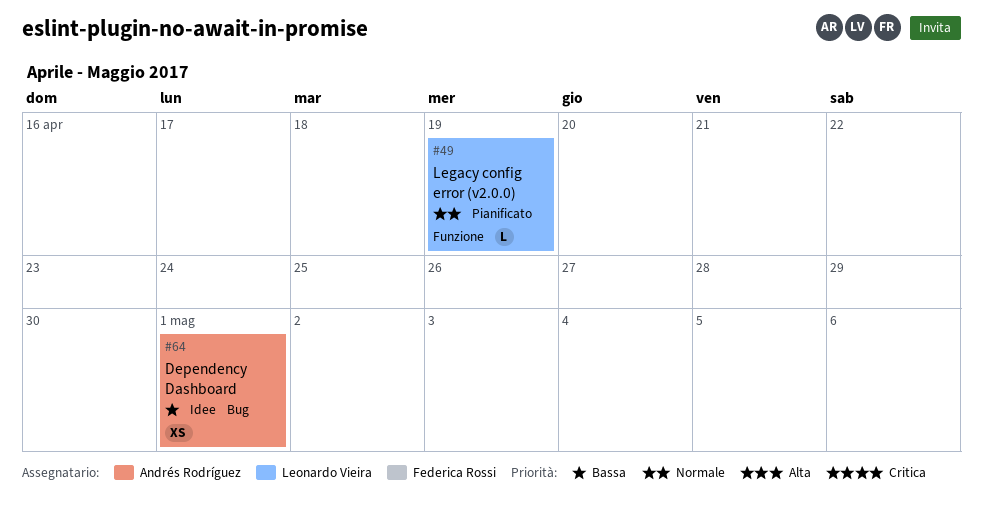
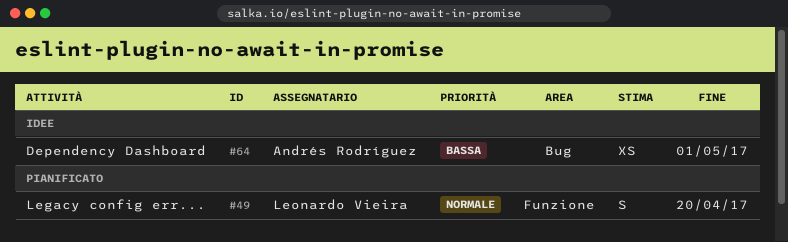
#49, estimate: L -> S
#49, due: Apr 19 -> Apr 20

